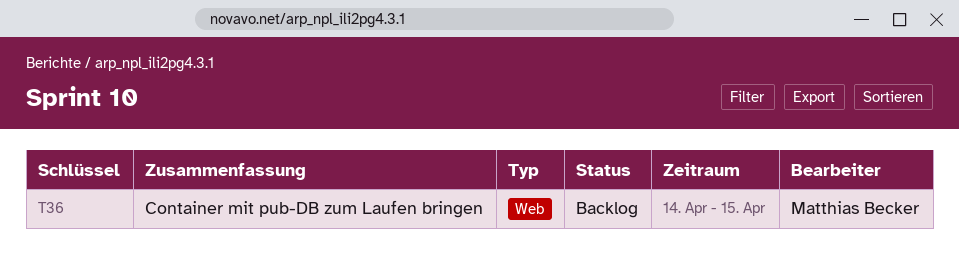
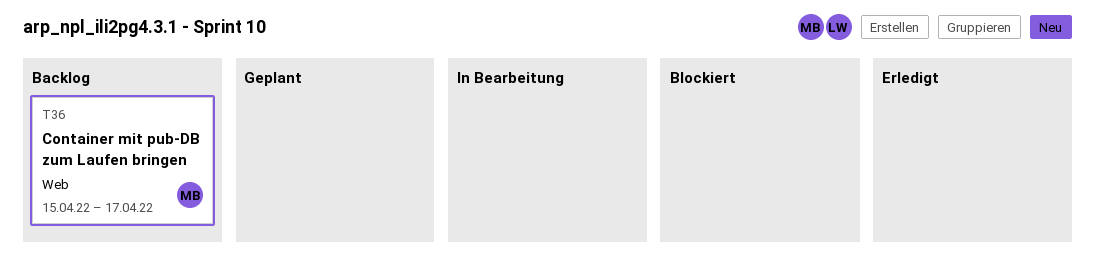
T36, start: Apr 14 -> Apr 15
T36, due: Apr 15 -> Apr 17

